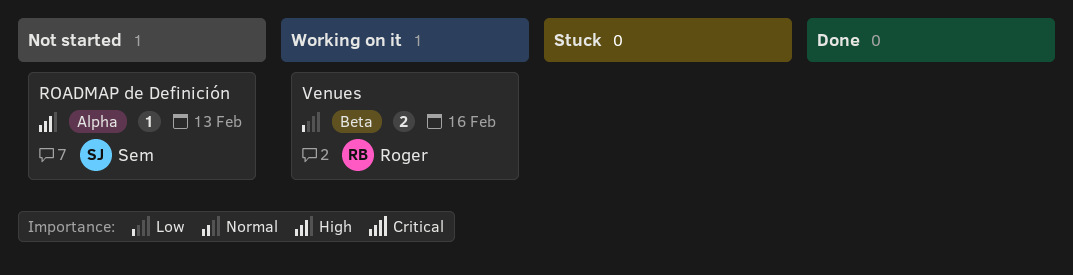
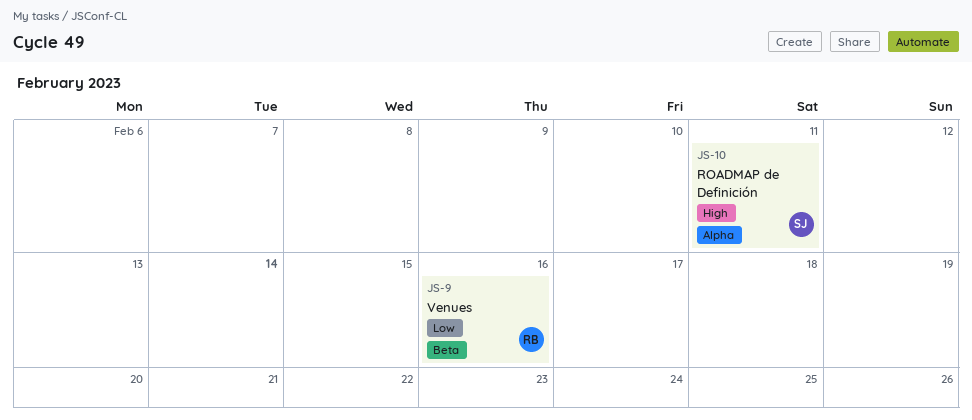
ROADMAP de Definición, due: Feb 13 -> Feb 11

